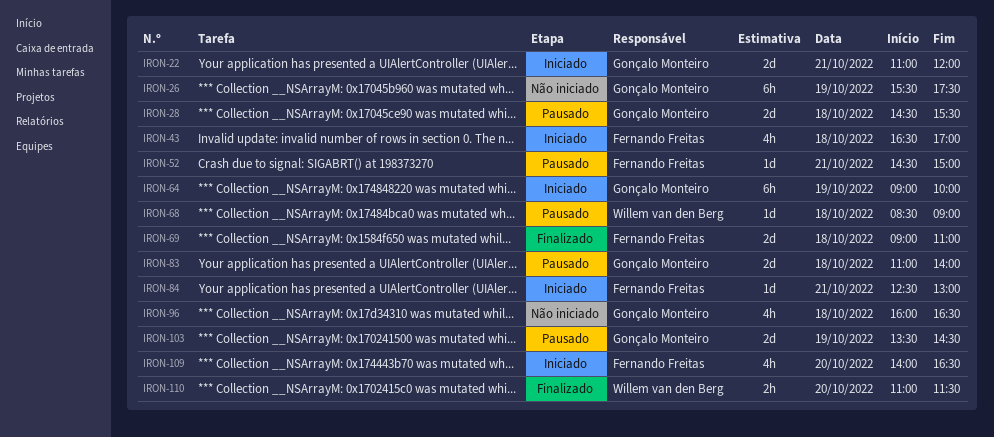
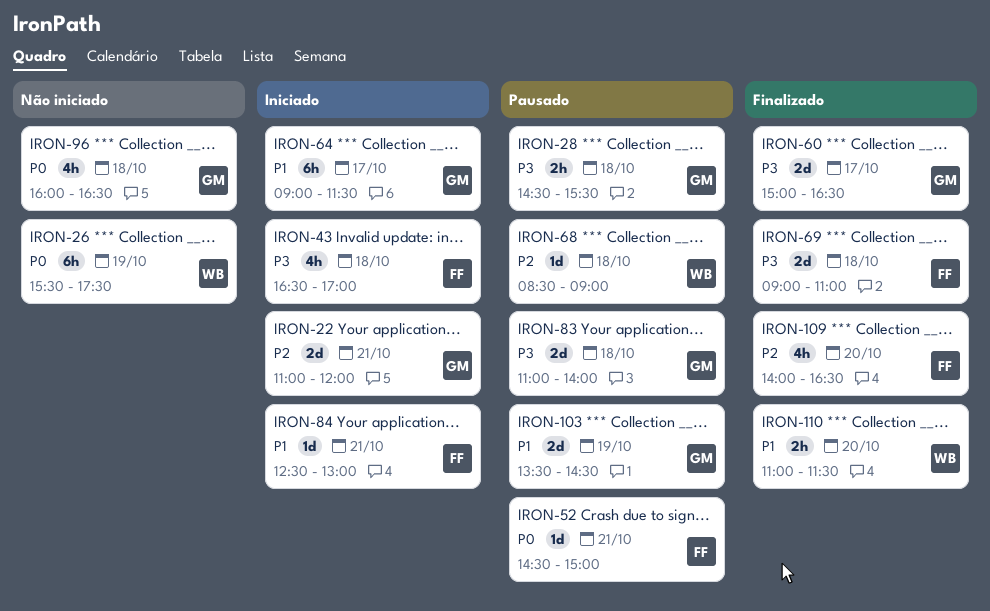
IRON-26, owner: Gonçalo Monteiro -> Willem van den Berg
IRON-28, estimate: 2d -> 2h
IRON-60: none -> present
IRON-64, day: Oct 19 -> Oct 17
IRON-64, ends: 10:00 -> 11:30
IRON-109, status: Iniciado -> Finalizado

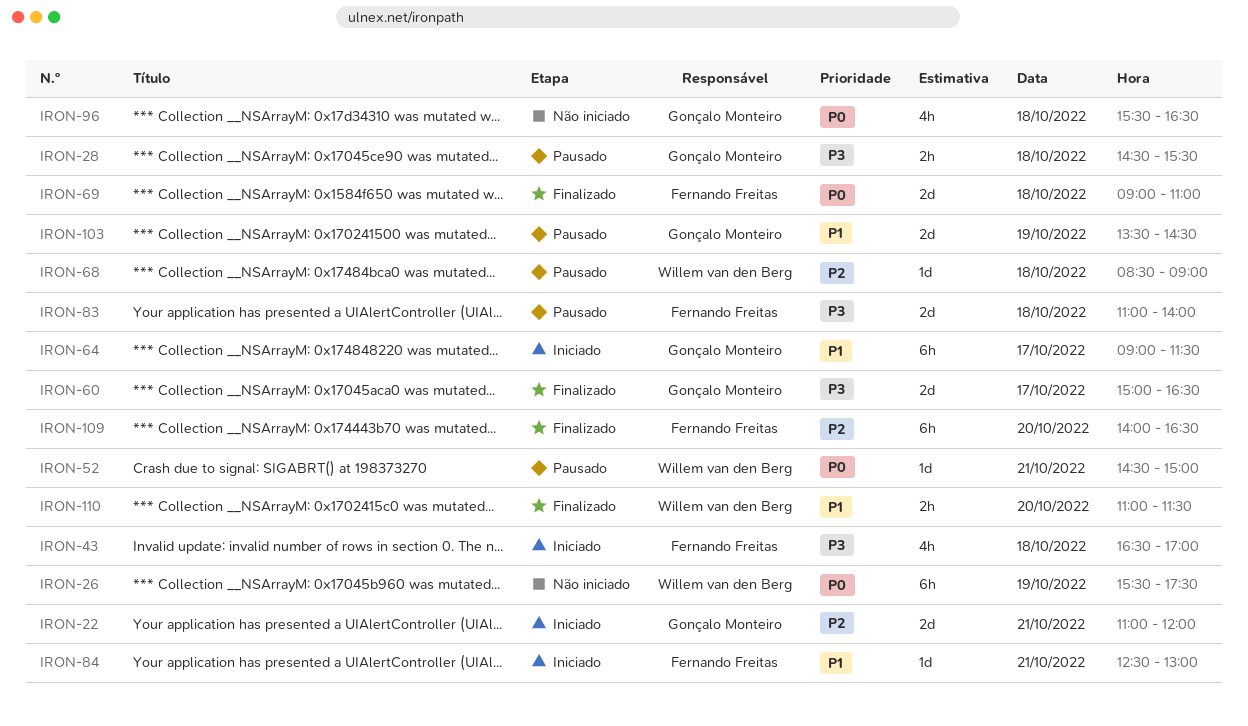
IRON-52, owner: Fernando Freitas -> Willem van den Berg
IRON-69, priority: P3 -> P0
IRON-83, owner: Gonçalo Monteiro -> Fernando Freitas
IRON-96, begins: 16:00 -> 15:30
IRON-109, estimate: 4h -> 6h

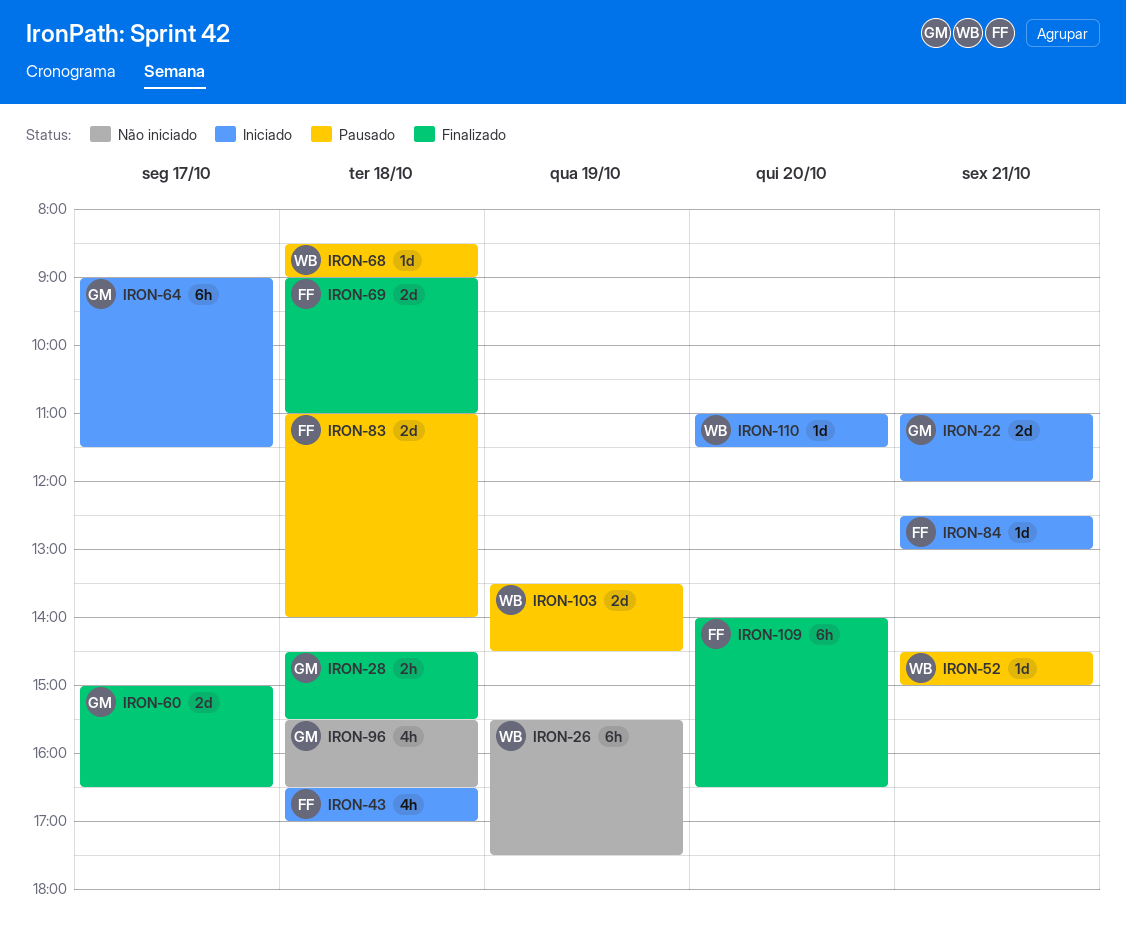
IRON-28, status: Pausado -> Finalizado
IRON-103, owner: Gonçalo Monteiro -> Willem van den Berg
IRON-110, status: Finalizado -> Iniciado
IRON-110, estimate: 2h -> 1d

